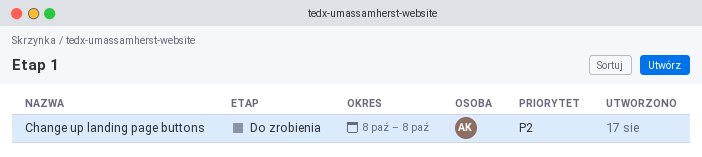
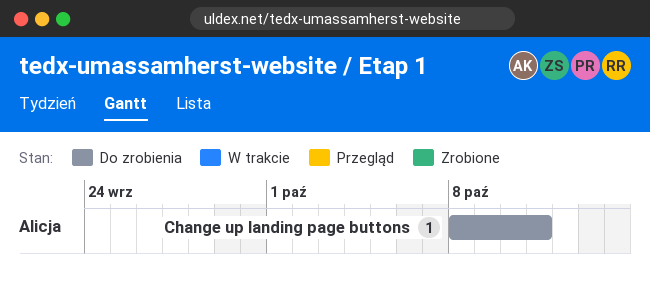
Change up landing page buttons, due: Oct 8 -> Oct 11

